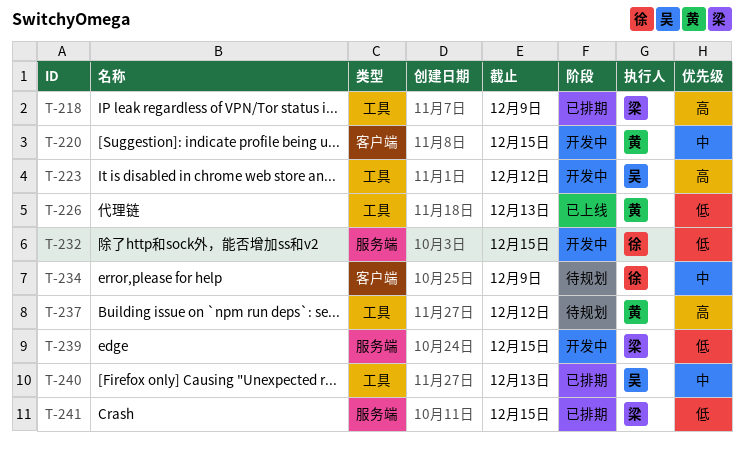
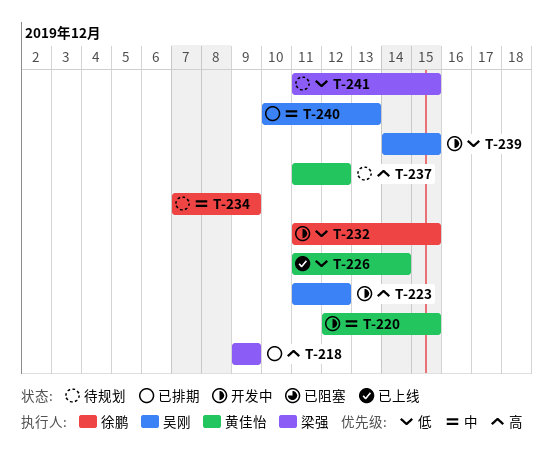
T-226, due: Dec 13 -> Dec 14
T-239, owner: 梁强 -> 吴刚
T-241, status: 已排期 -> 待规划

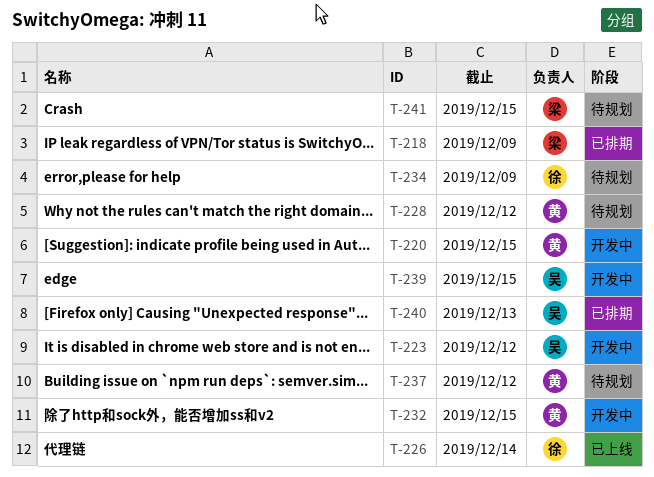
T-226, owner: 黄佳怡 -> 徐鹏
T-228: none -> present
T-232, owner: 徐鹏 -> 黄佳怡

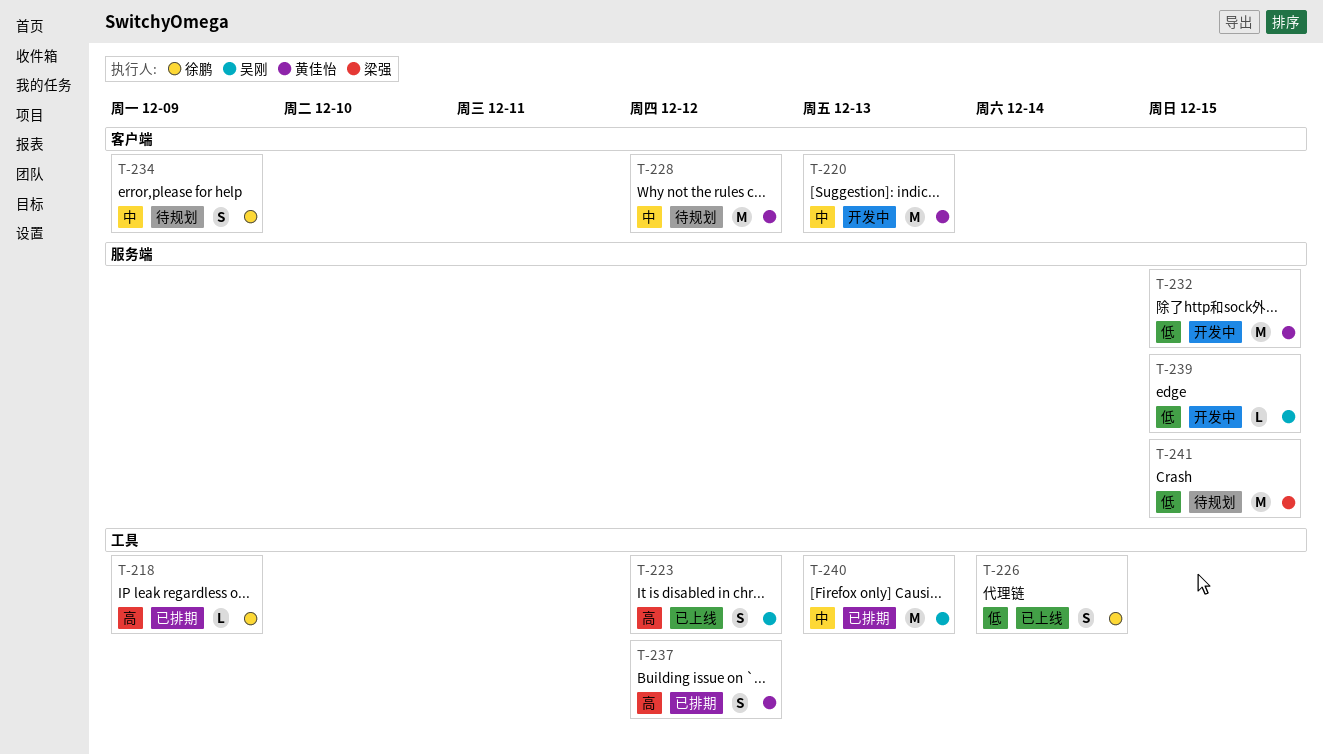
T-218, owner: 梁强 -> 徐鹏
T-220, due: Dec 15 -> Dec 13
T-223, status: 开发中 -> 已上线
T-237, status: 待规划 -> 已排期

